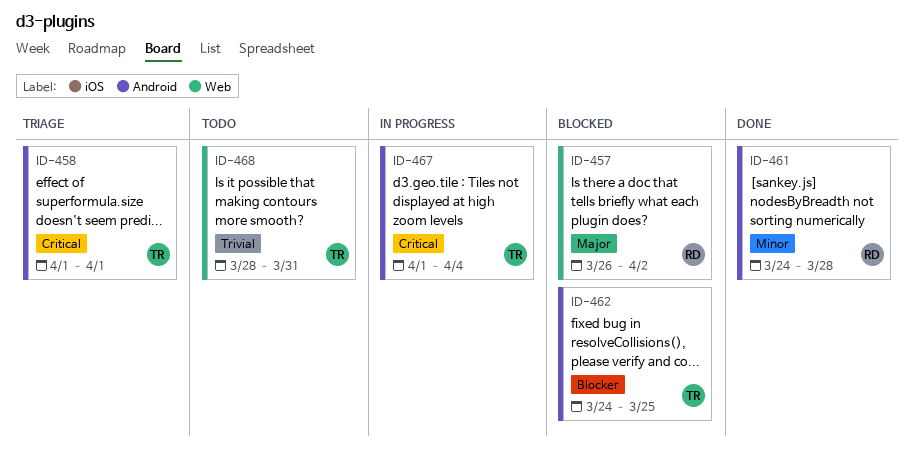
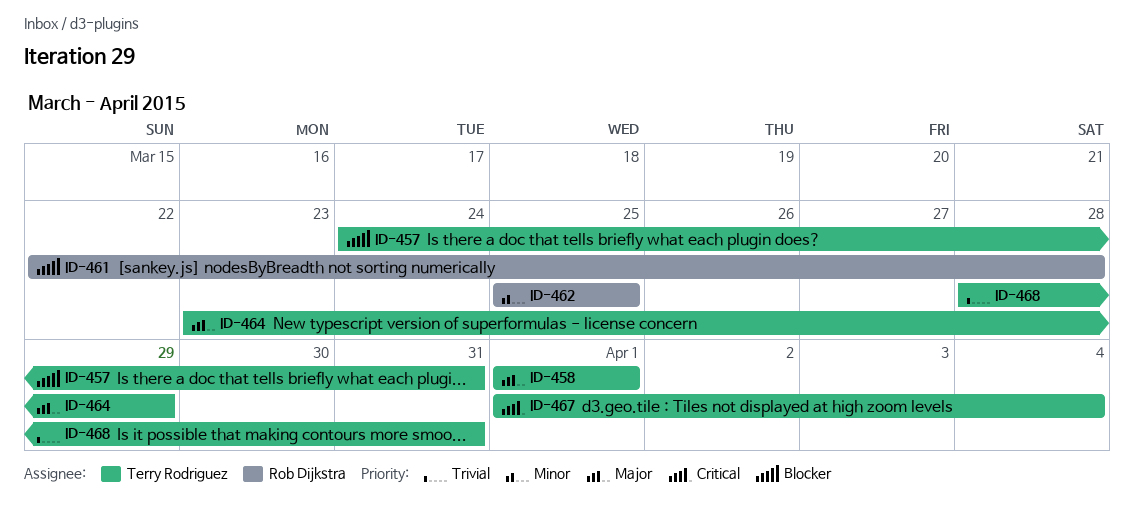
ID-457, owner: Rob Dijkstra -> Terry Rodriguez
ID-457, priority: Major -> Blocker
ID-457, start: Mar 26 -> Mar 24
ID-457, due: Apr 2 -> Mar 31
ID-458, priority: Critical -> Major
ID-461, priority: Minor -> Blocker
ID-461, start: Mar 24 -> Mar 22
ID-462, owner: Terry Rodriguez -> Rob Dijkstra
ID-462, priority: Blocker -> Minor
ID-462, start: Mar 24 -> Mar 25
ID-464: none -> present

